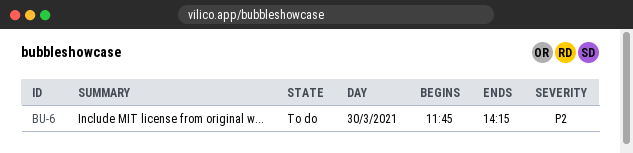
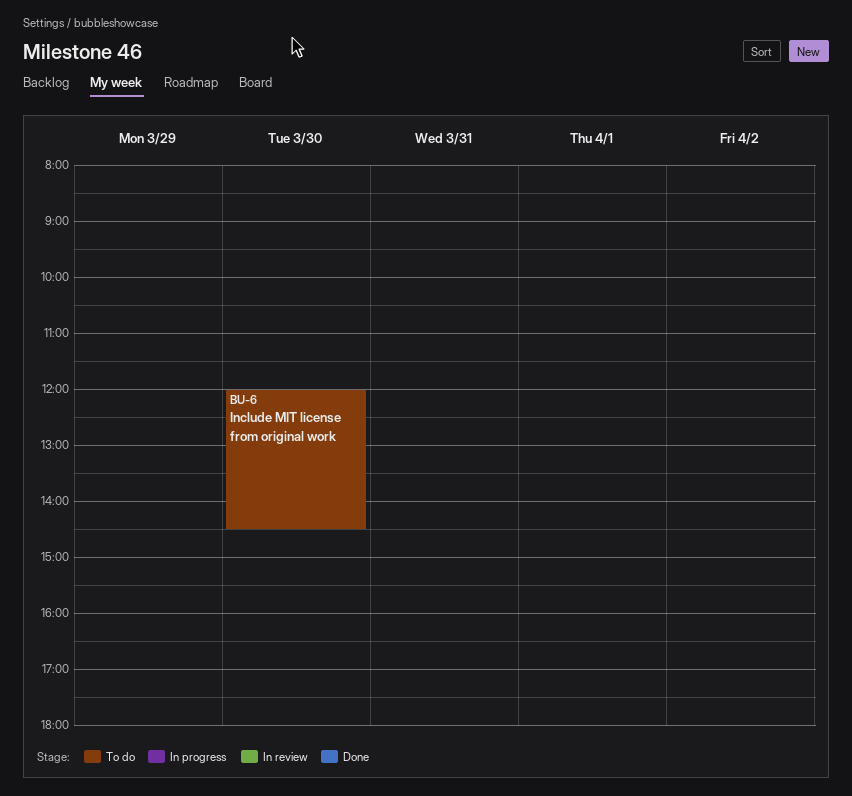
BU-6, begins: 11:45 -> 12:00
BU-6, ends: 14:15 -> 14:30

